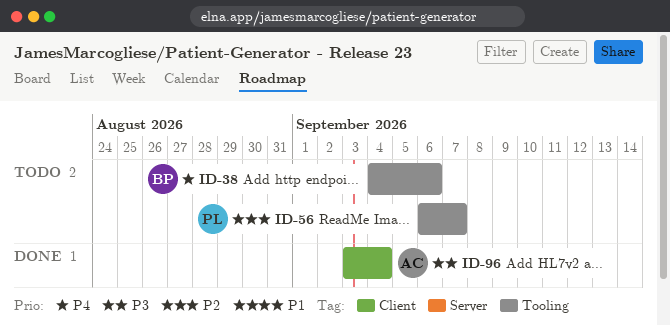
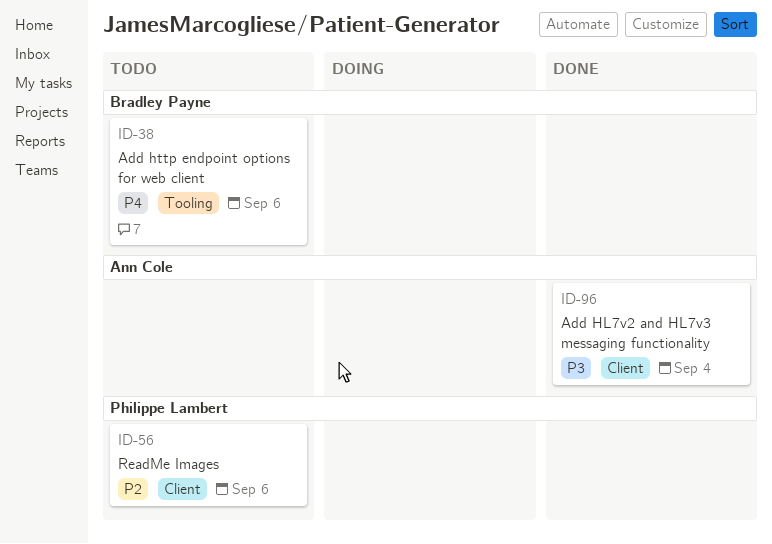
ID-56, label: Tooling -> Client
ID-56, due: Sep 7 -> Sep 6

